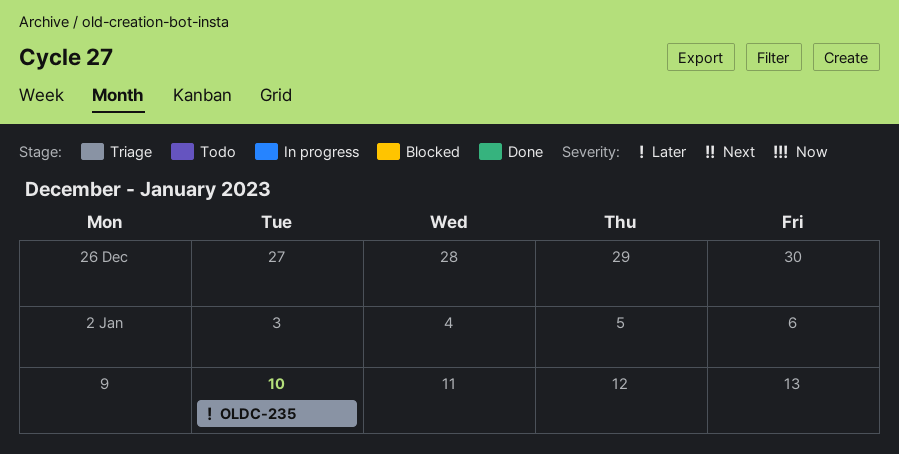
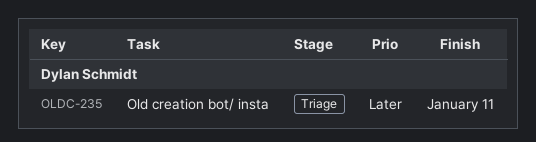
OLDC-235, due: Jan 10 -> Jan 11

